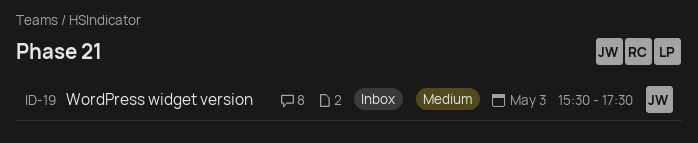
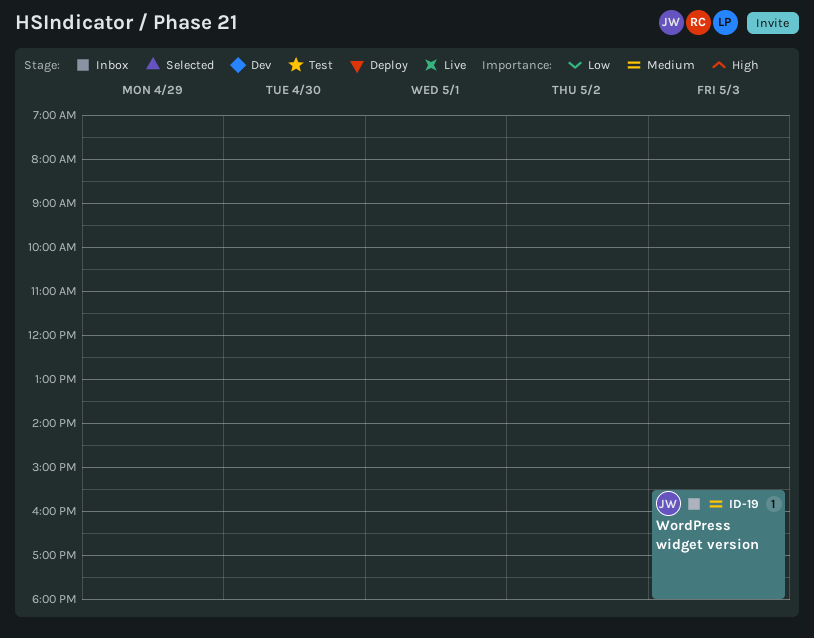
ID-19, ends: 17:30 -> 18:00

